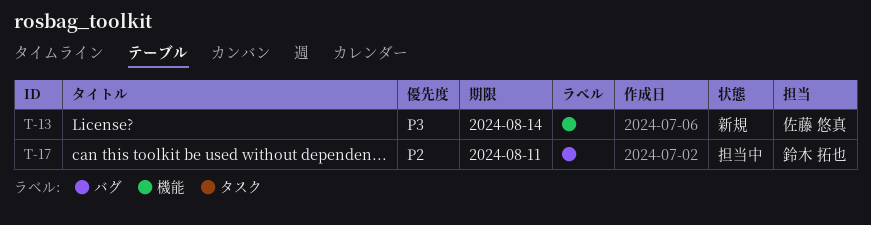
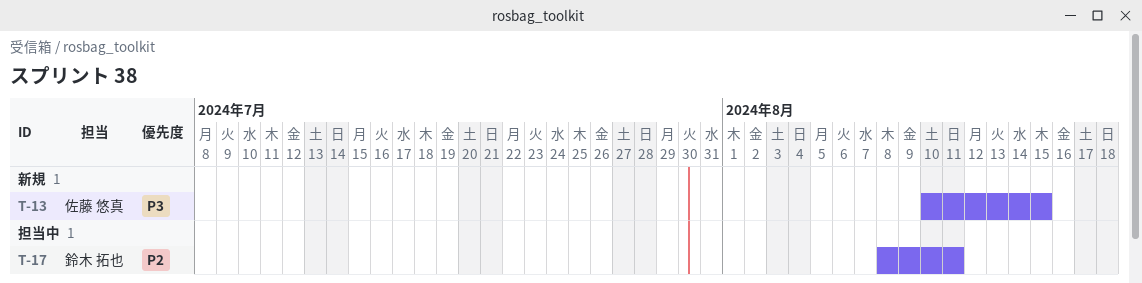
T-13, due: Aug 14 -> Aug 15

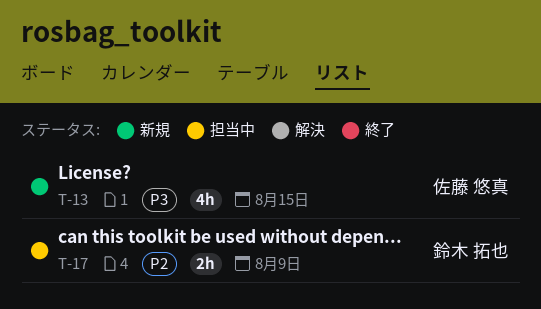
T-17, due: Aug 11 -> Aug 9

